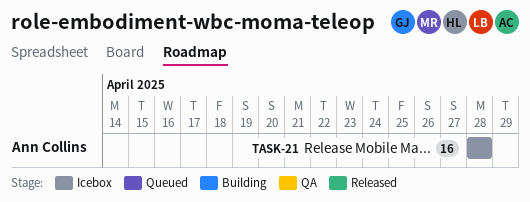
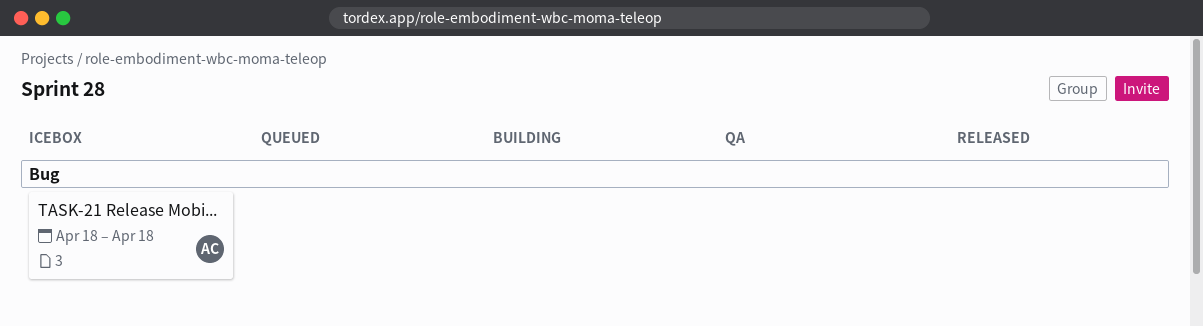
TASK-21, start: Apr 28 -> Apr 18
TASK-21, due: Apr 28 -> Apr 18

